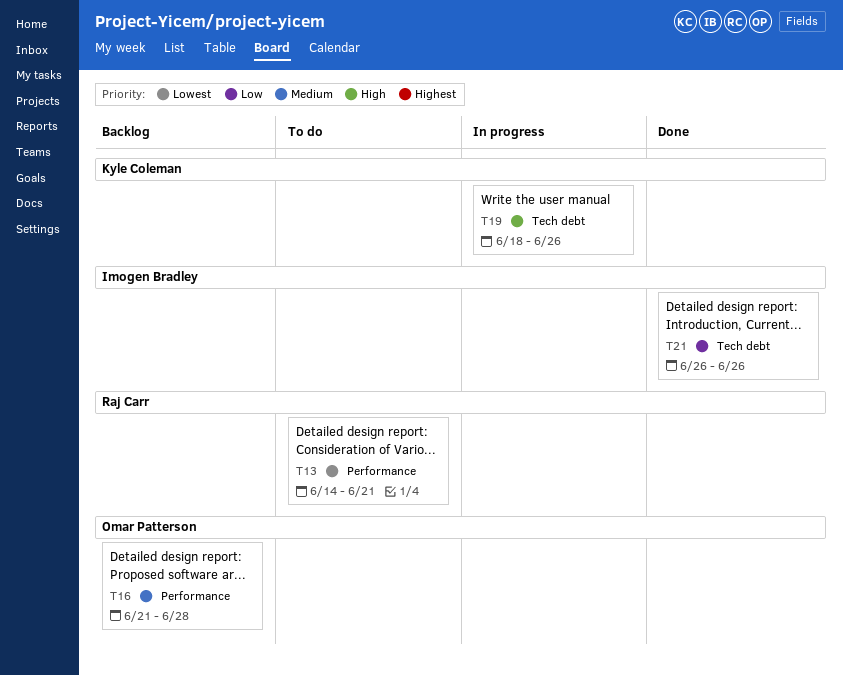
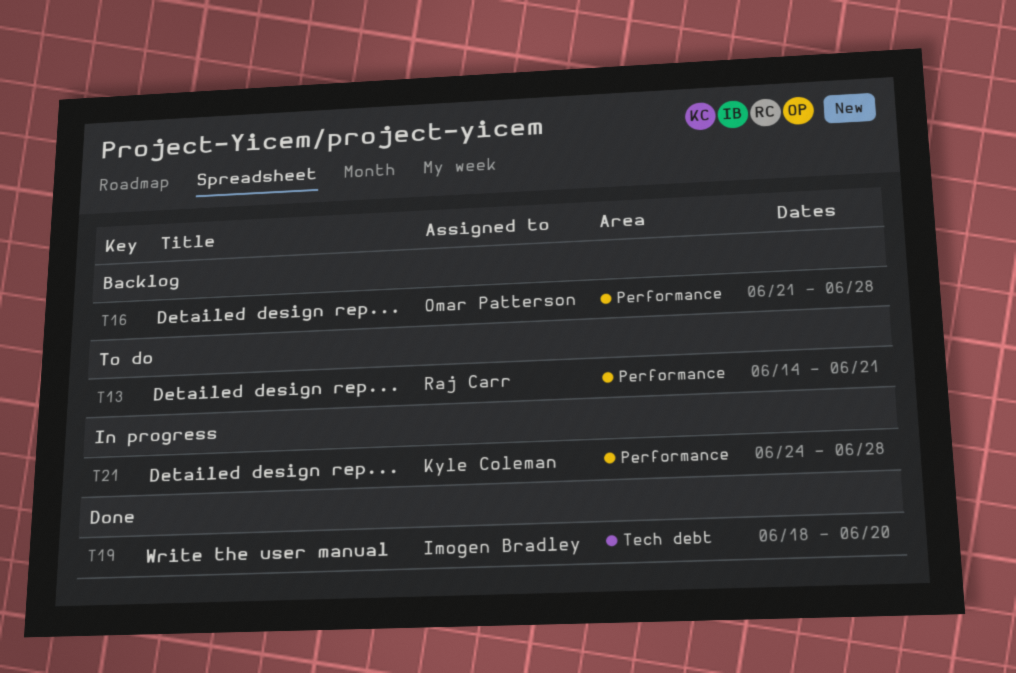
T19, status: In progress -> Done
T19, owner: Kyle Coleman -> Imogen Bradley
T19, due: Jun 26 -> Jun 20
T21, status: Done -> In progress
T21, owner: Imogen Bradley -> Kyle Coleman
T21, label: Tech debt -> Performance
T21, start: Jun 26 -> Jun 24
T21, due: Jun 26 -> Jun 28

